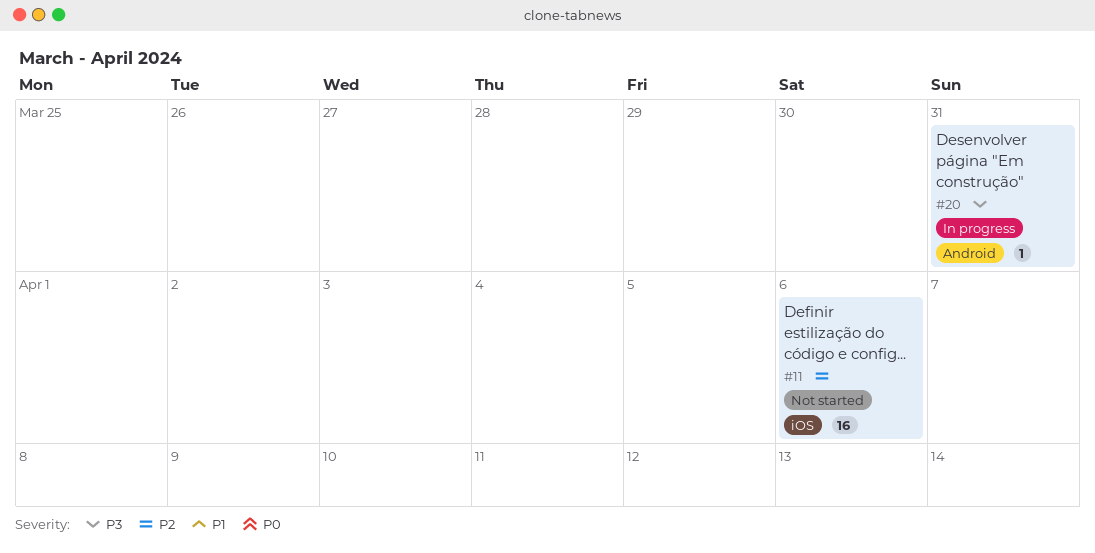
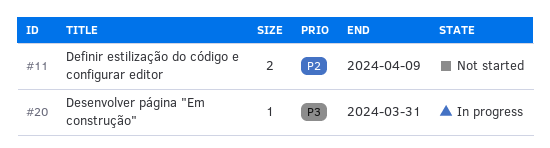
#11, estimate: 16 -> 2
#11, due: Apr 6 -> Apr 9

